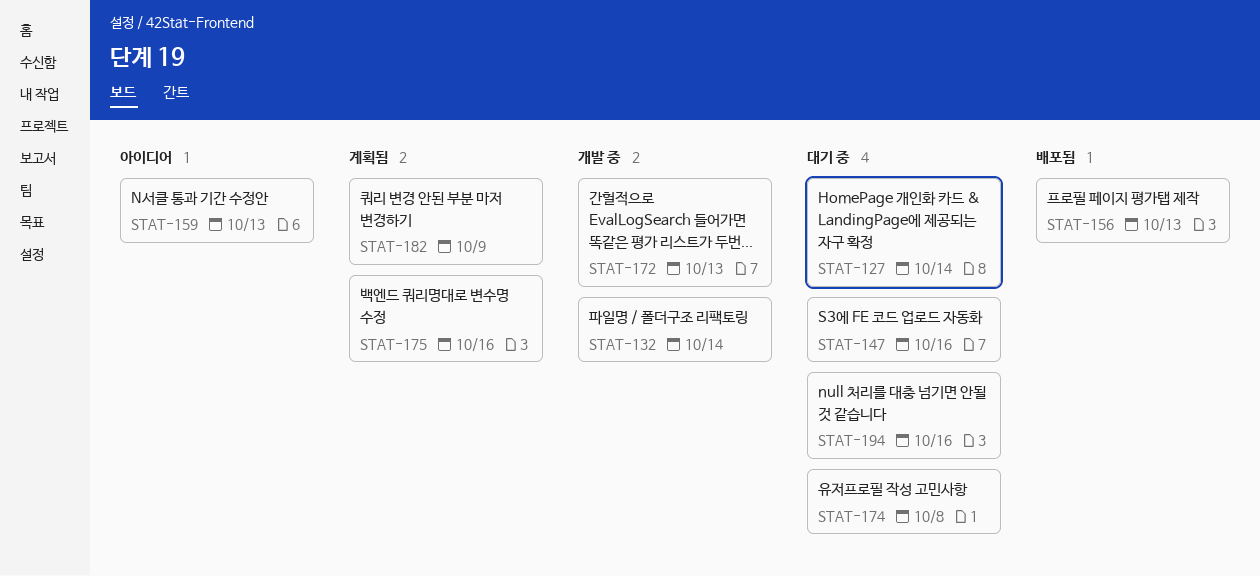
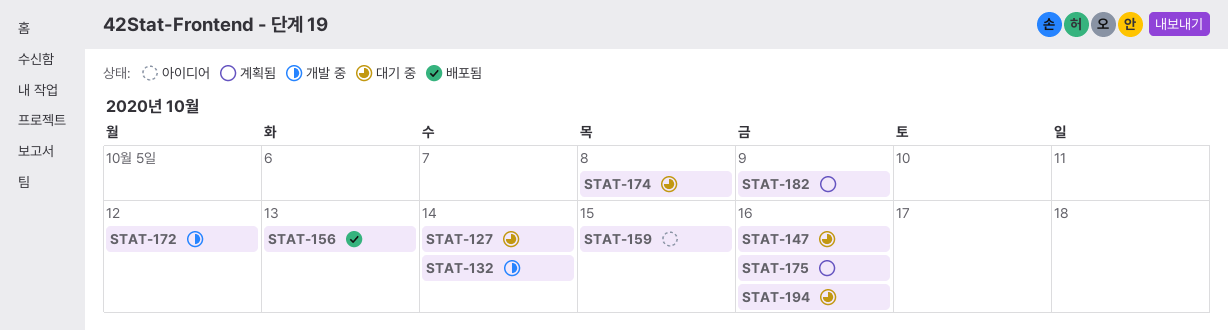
STAT-159, due: Oct 13 -> Oct 15
STAT-172, due: Oct 13 -> Oct 12

